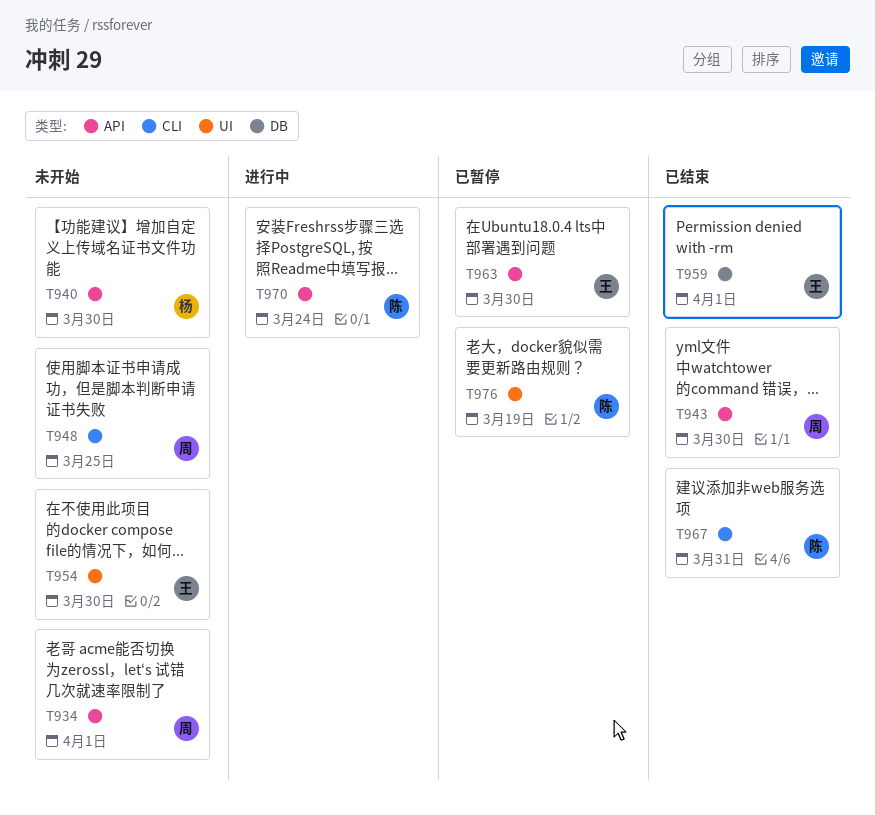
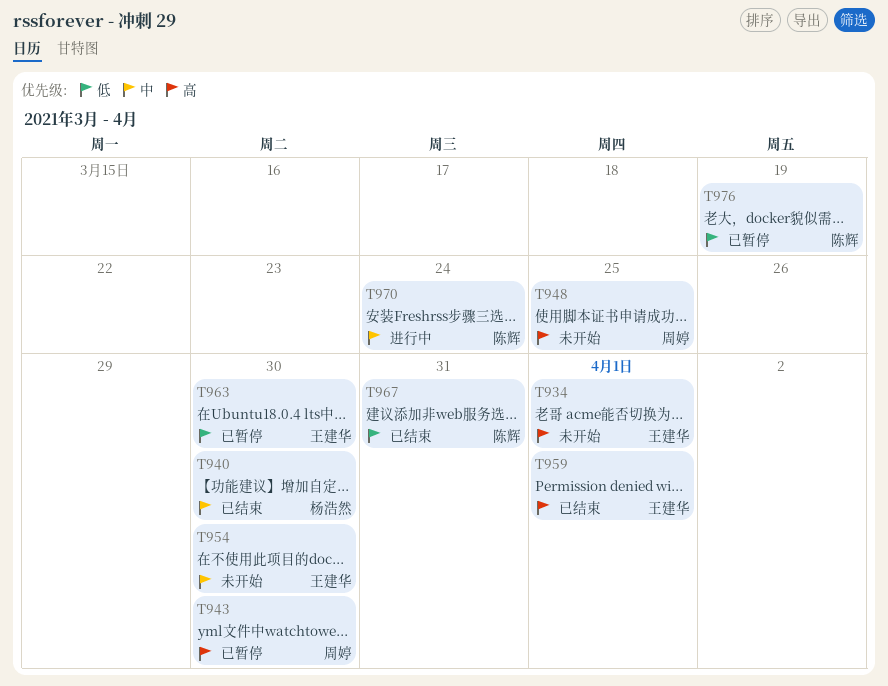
T934, owner: 周婷 -> 王建华
T940, status: 未开始 -> 已结束
T943, status: 已结束 -> 已暂停

